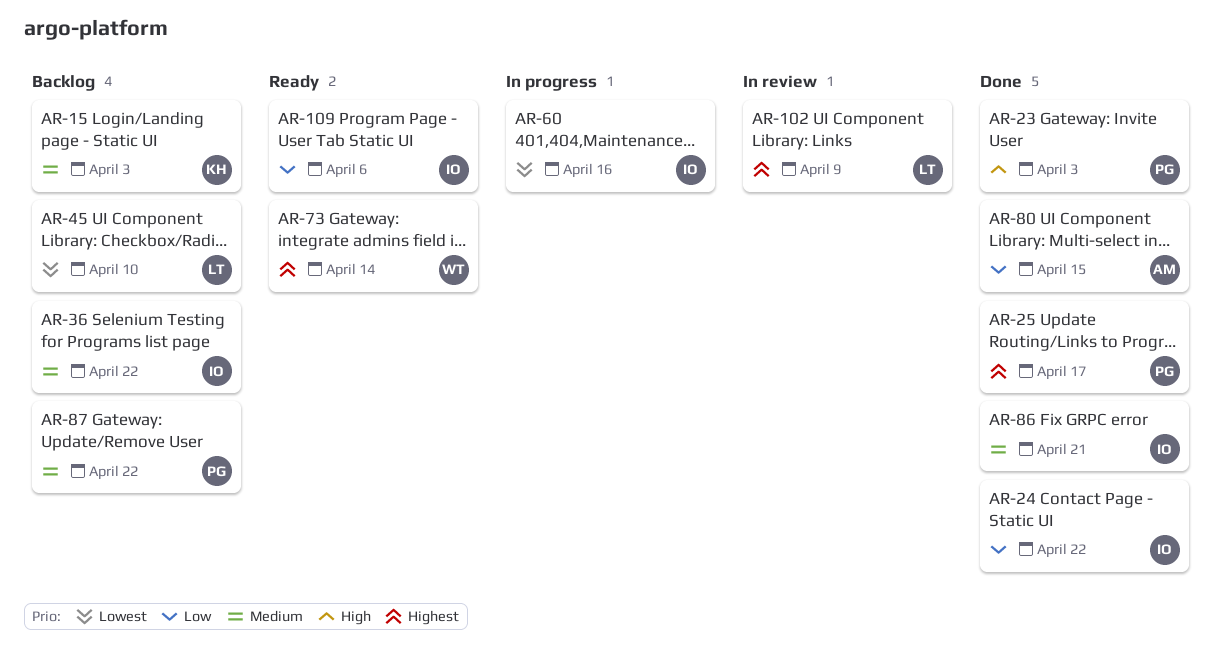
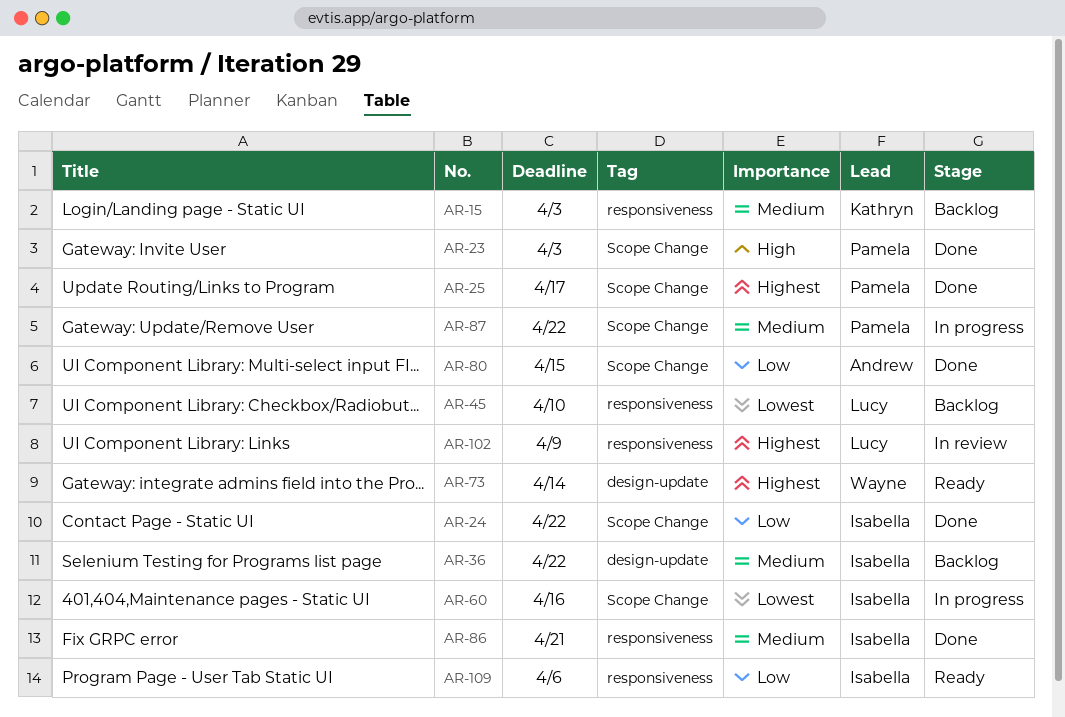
AR-87, status: Backlog -> In progress

